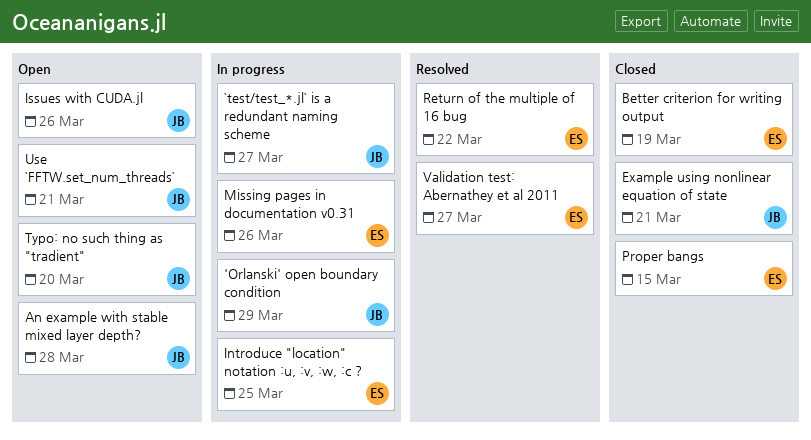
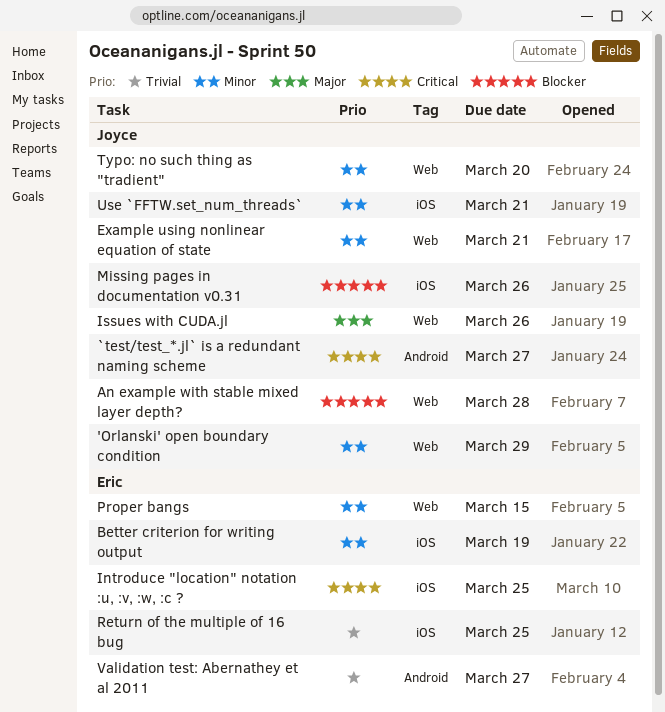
Missing pages in documentation v0.31, owner: Eric -> Joyce
Return of the multiple of 16 bug, due: Mar 22 -> Mar 25

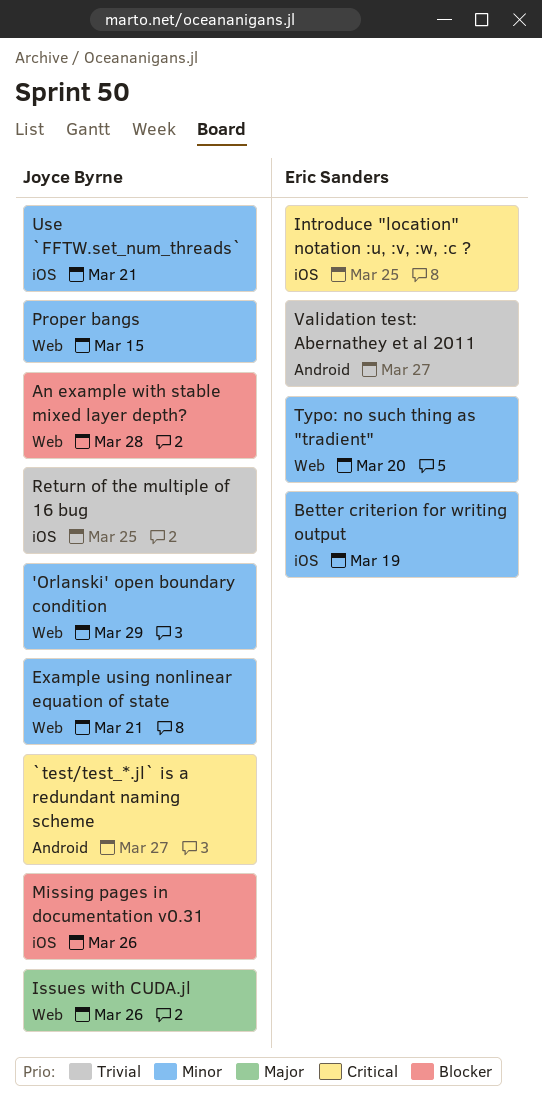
Proper bangs, owner: Eric Sanders -> Joyce Byrne
Return of the multiple of 16 bug, owner: Eric Sanders -> Joyce Byrne
Typo: no such thing as "tradient", owner: Joyce Byrne -> Eric Sanders

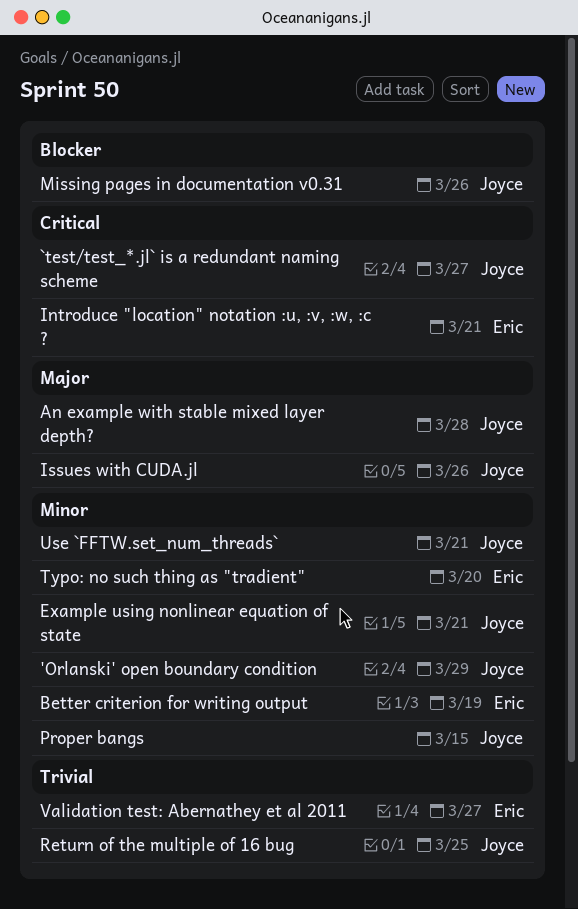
An example with stable mixed layer depth?, priority: Blocker -> Major
Introduce "location" notation :u, :v, :w, :c ?, due: Mar 25 -> Mar 21

